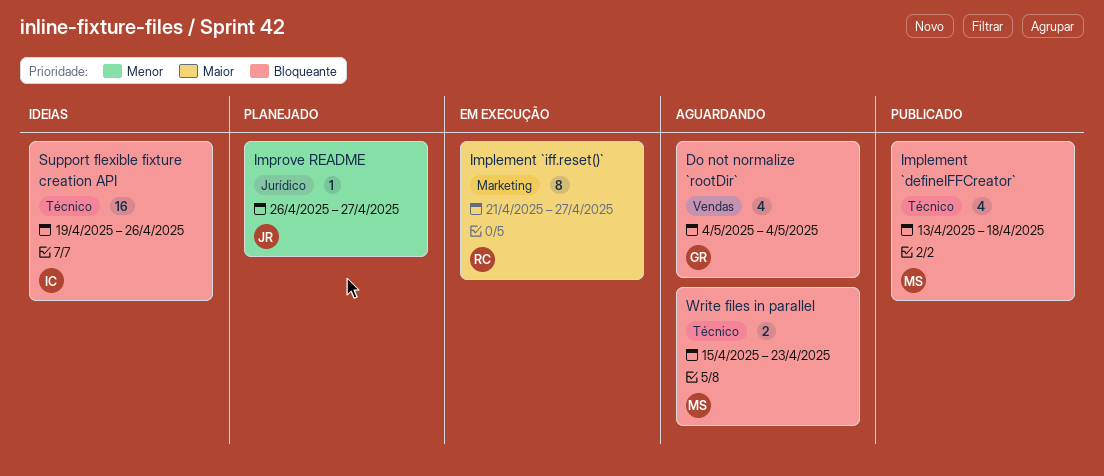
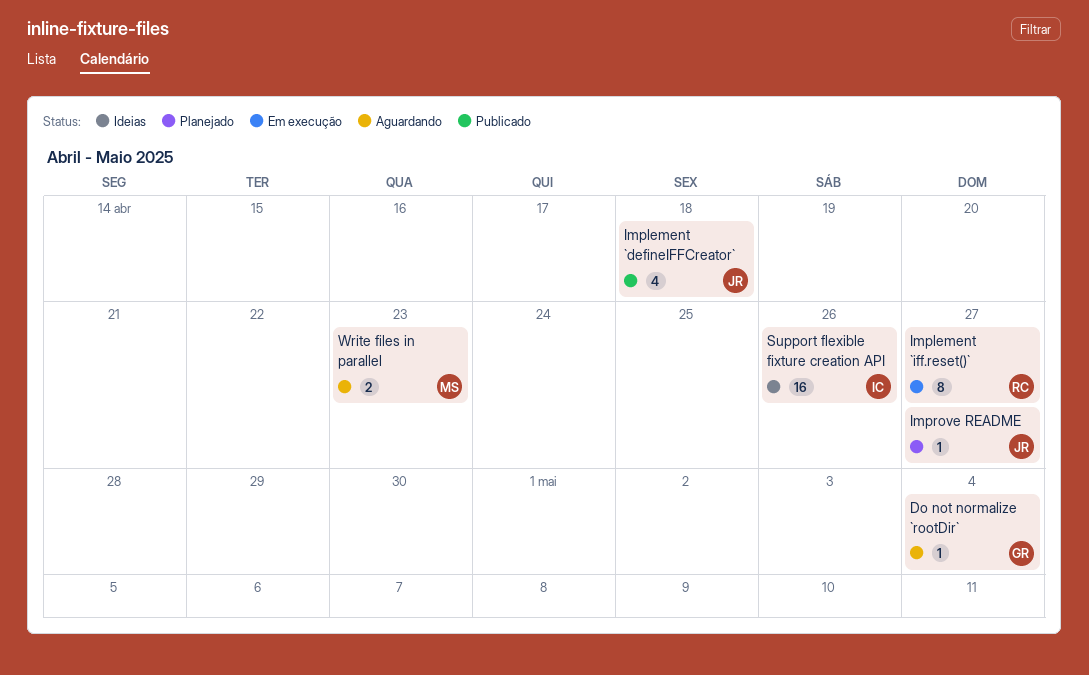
Do not normalize `rootDir`, estimate: 4 -> 1
Implement `defineIFFCreator`, owner: MS -> JR

